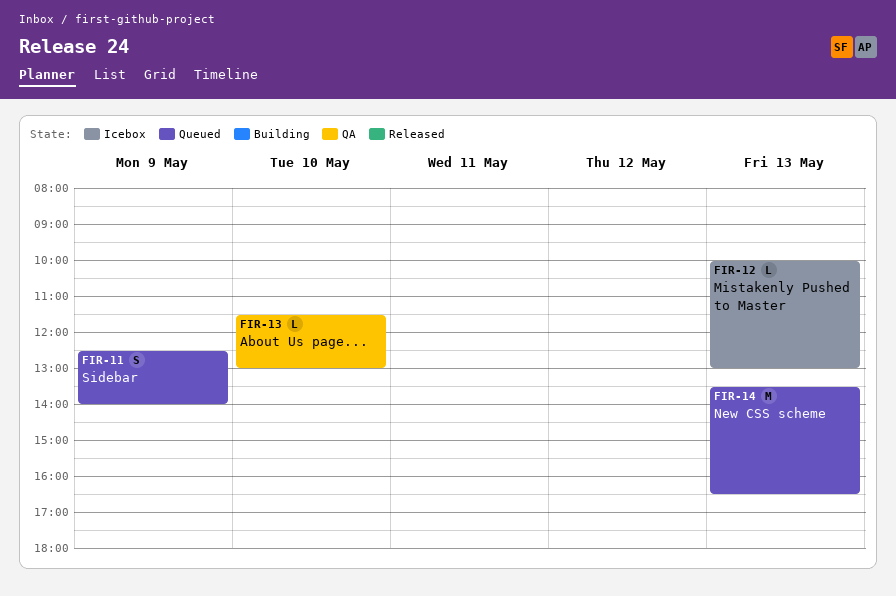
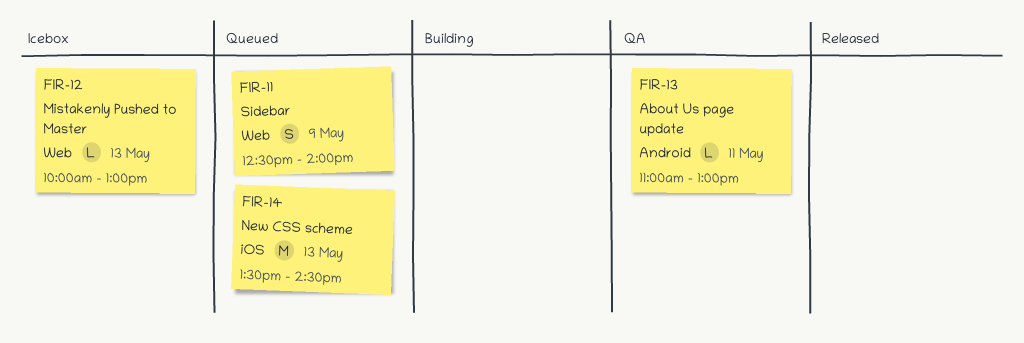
FIR-13, day: May 10 -> May 11
FIR-13, begins: 11:30 -> 11:00
FIR-14, ends: 16:30 -> 14:30

